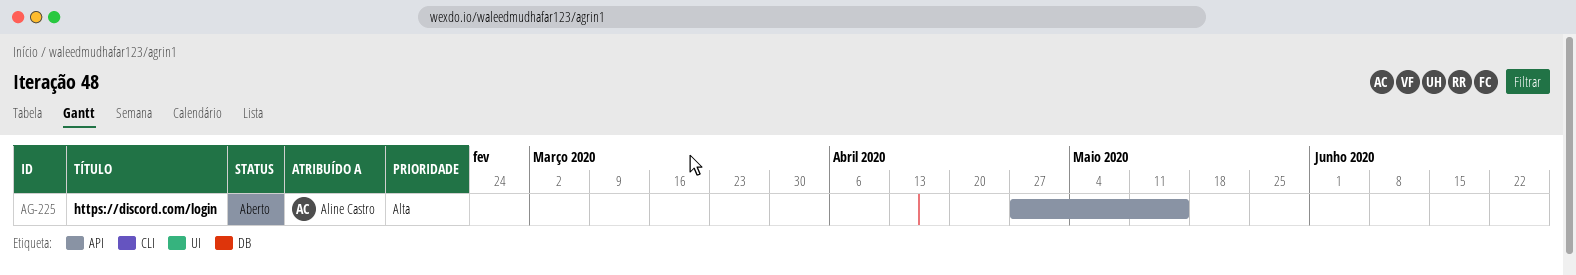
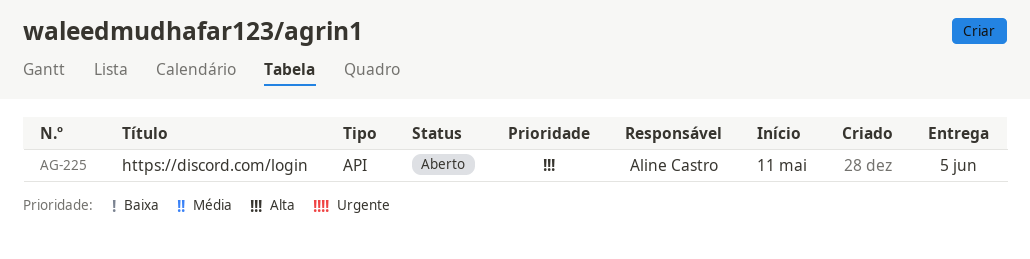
AG-225, start: Apr 27 -> May 11
AG-225, due: May 15 -> Jun 5

